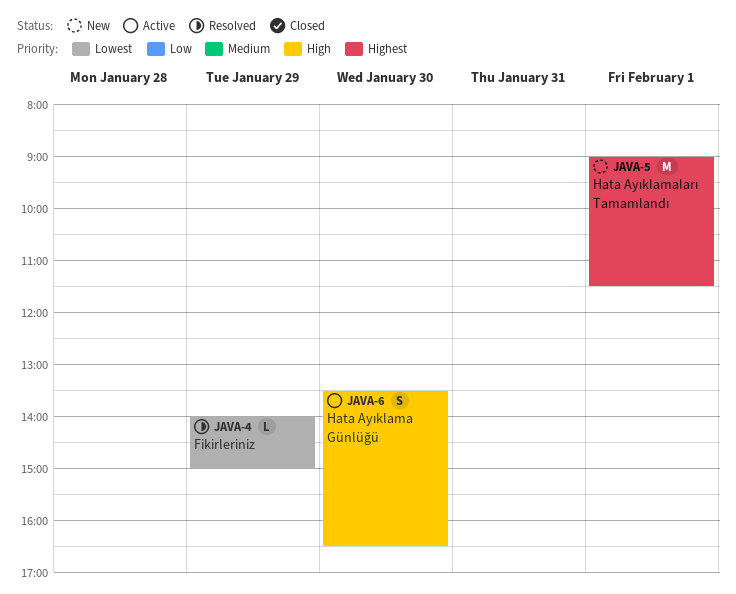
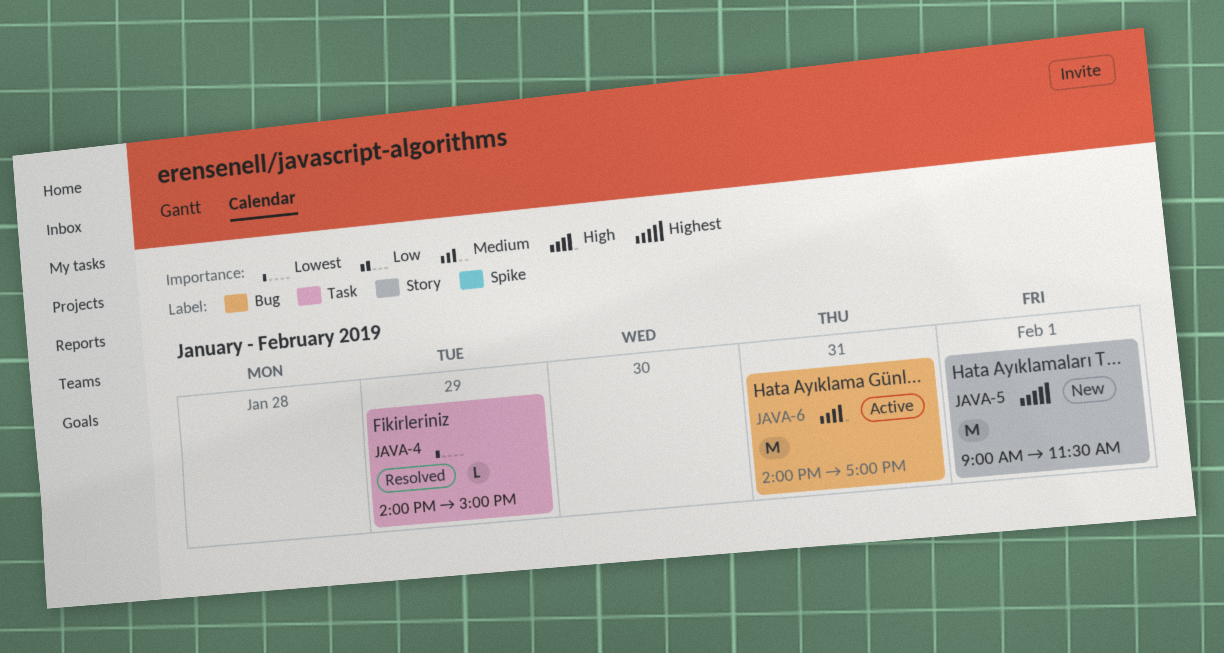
JAVA-6, estimate: S -> M
JAVA-6, day: Jan 30 -> Jan 31
JAVA-6, begins: 13:30 -> 14:00
JAVA-6, ends: 16:30 -> 17:00

